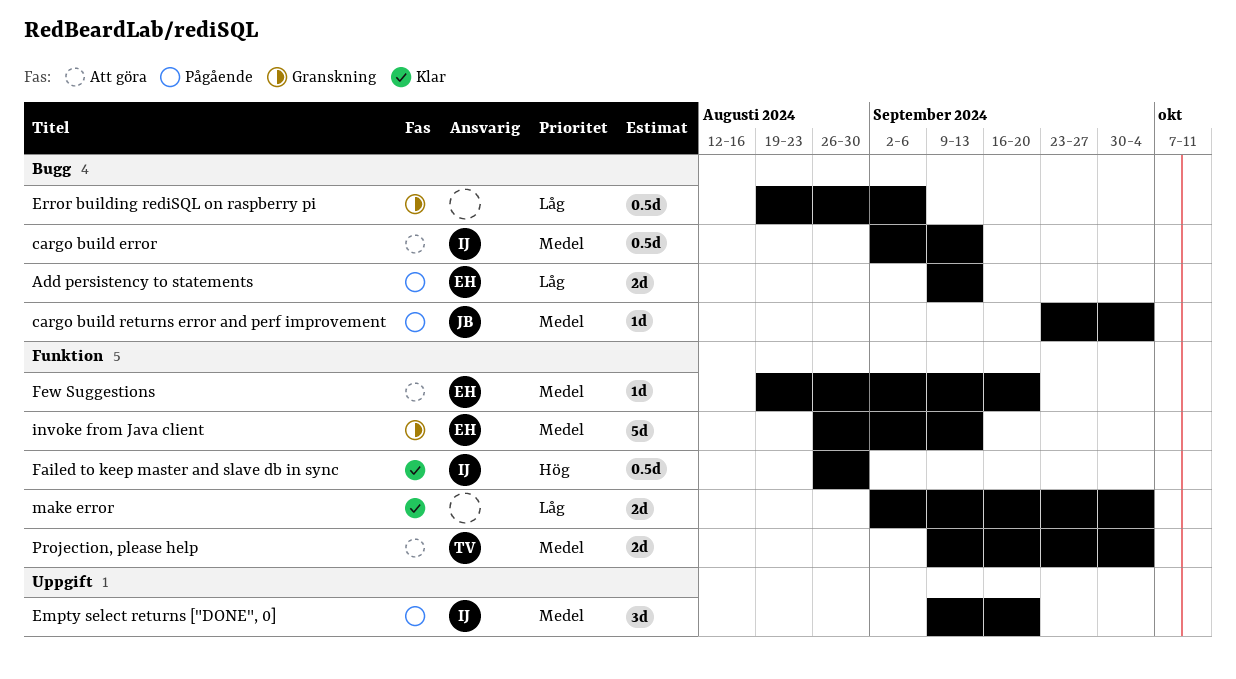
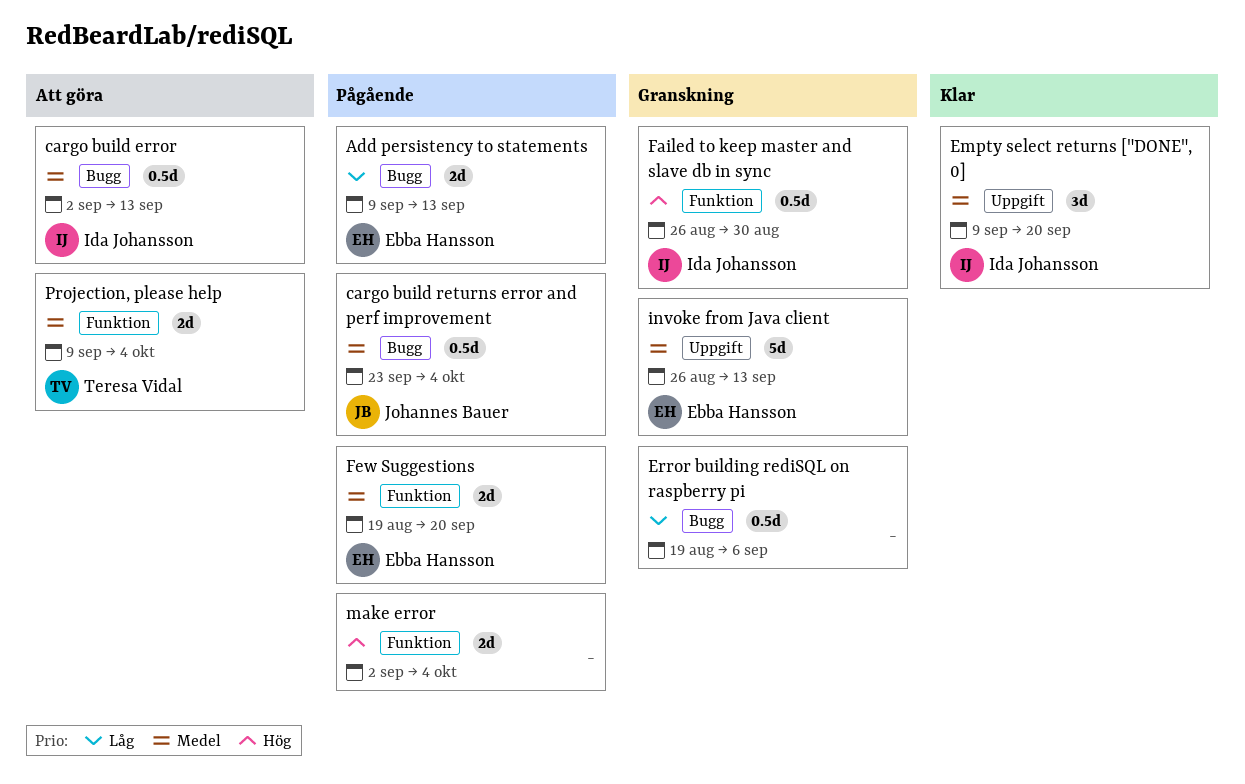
cargo build returns error and perf improvement, estimate: 1d -> 0.5d
Empty select returns ["DONE", 0], status: Pågående -> Klar
Failed to keep master and slave db in sync, status: Klar -> Granskning
Few Suggestions, status: Att göra -> Pågående
Few Suggestions, estimate: 1d -> 2d
invoke from Java client, label: Funktion -> Uppgift
make error, status: Klar -> Pågående
make error, priority: Låg -> Hög

